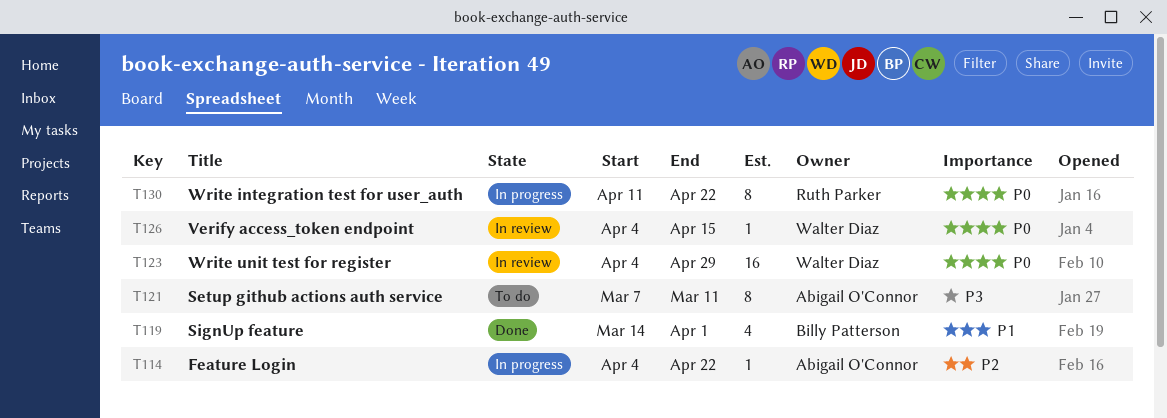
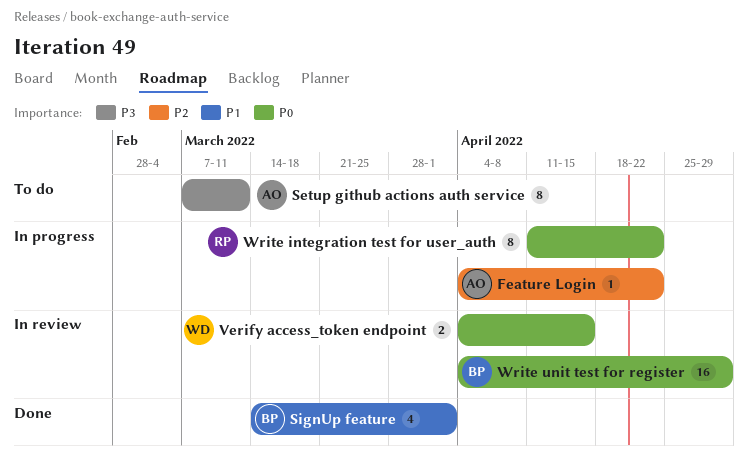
Verify access_token endpoint, estimate: 1 -> 2
Write unit test for register, owner: Walter Diaz -> Billy Patterson

